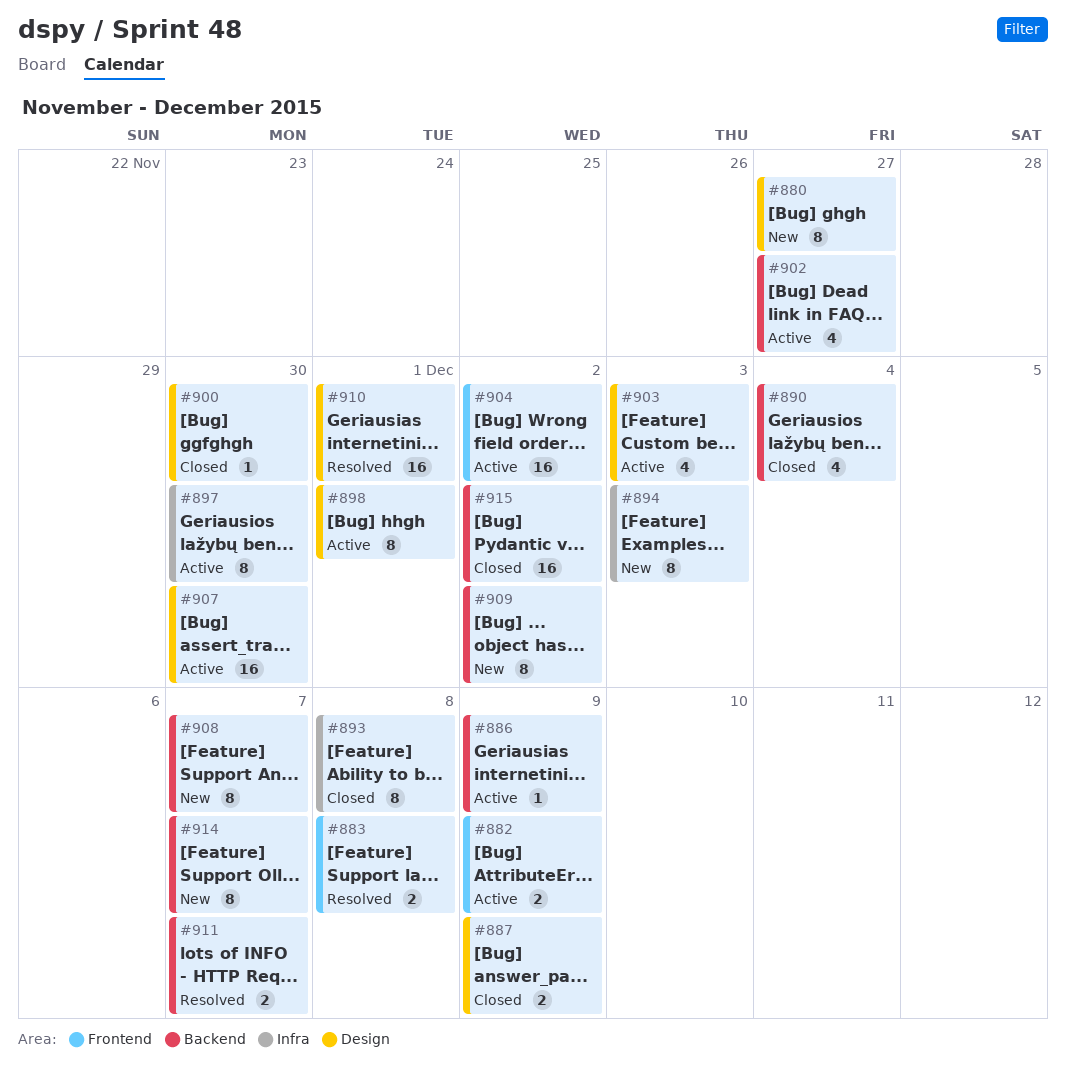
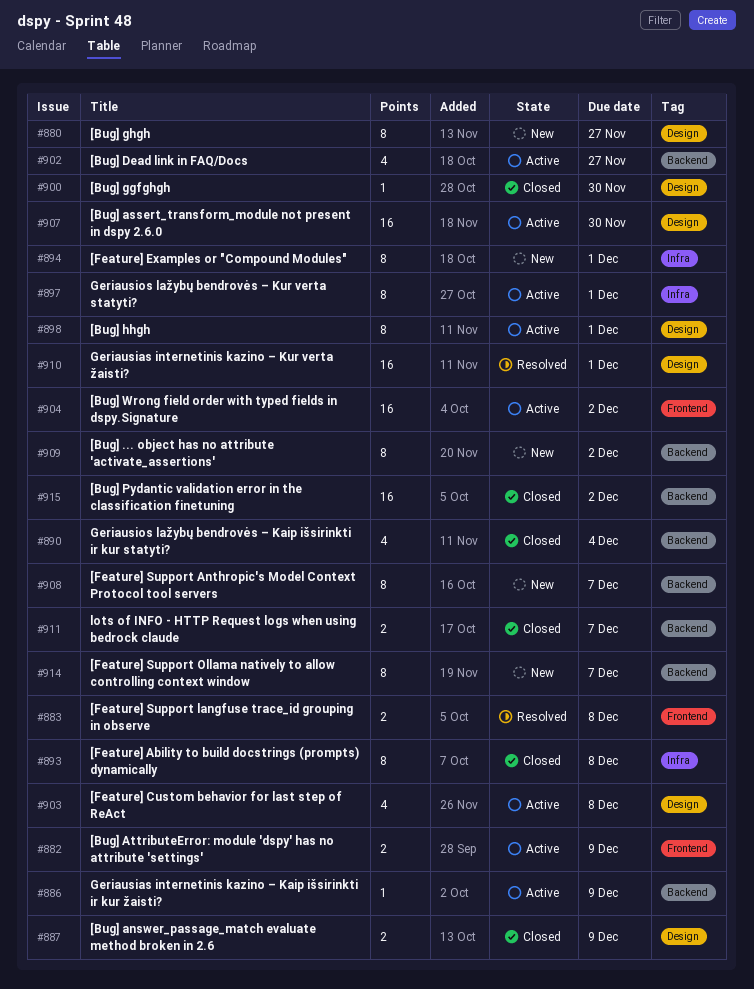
#894, due: Dec 3 -> Dec 1
#897, due: Nov 30 -> Dec 1
#903, due: Dec 3 -> Dec 8
#911, status: Resolved -> Closed

